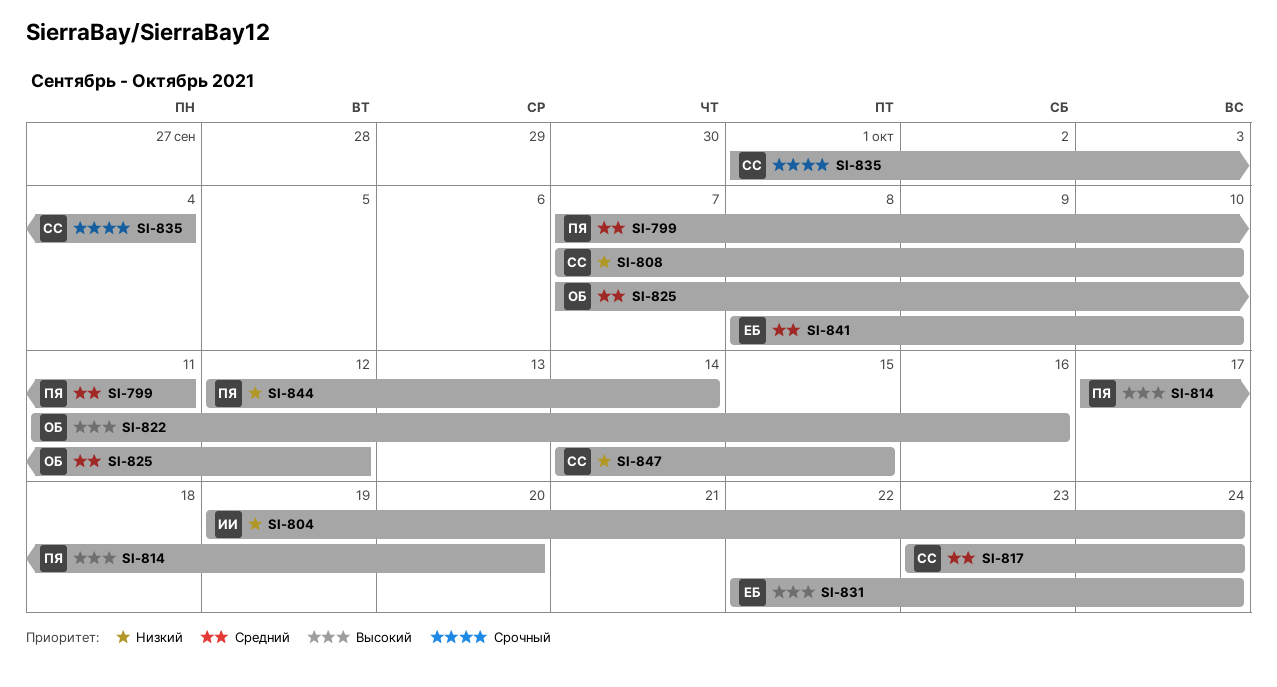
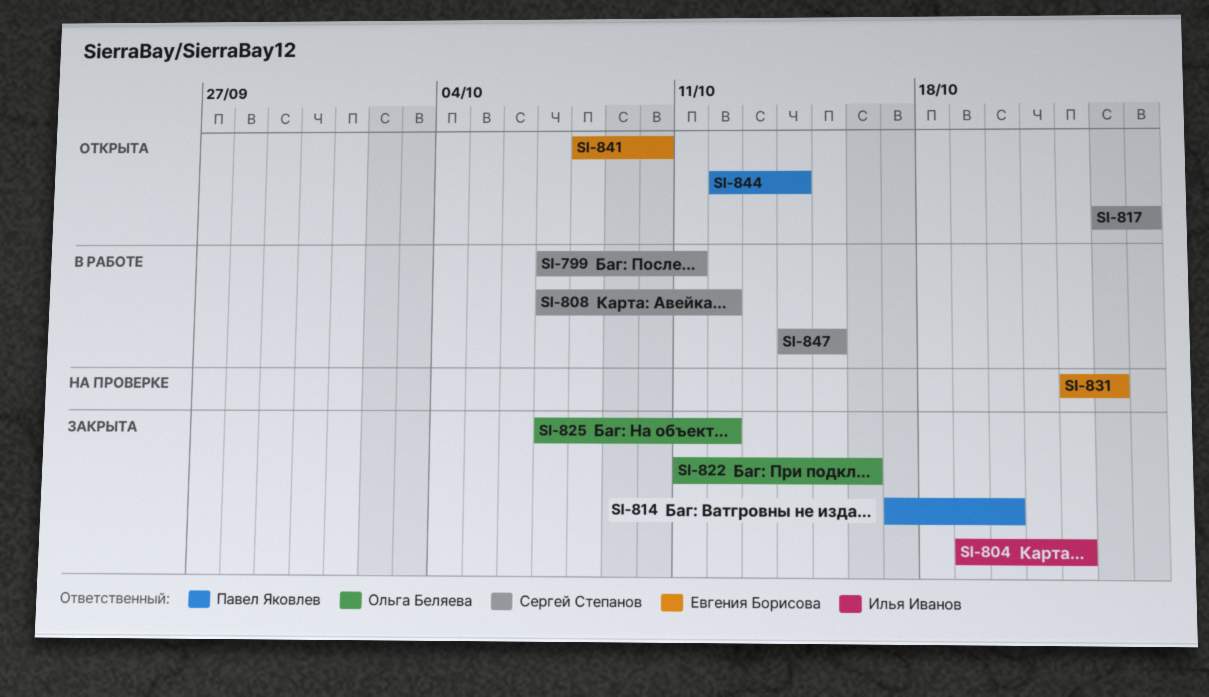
SI-799, owner: Павел Яковлев -> Сергей Степанов
SI-804, due: Oct 24 -> Oct 22
SI-808, due: Oct 10 -> Oct 12
SI-831, due: Oct 24 -> Oct 23
SI-835: present -> none

